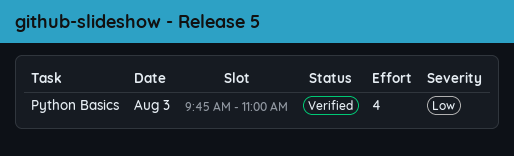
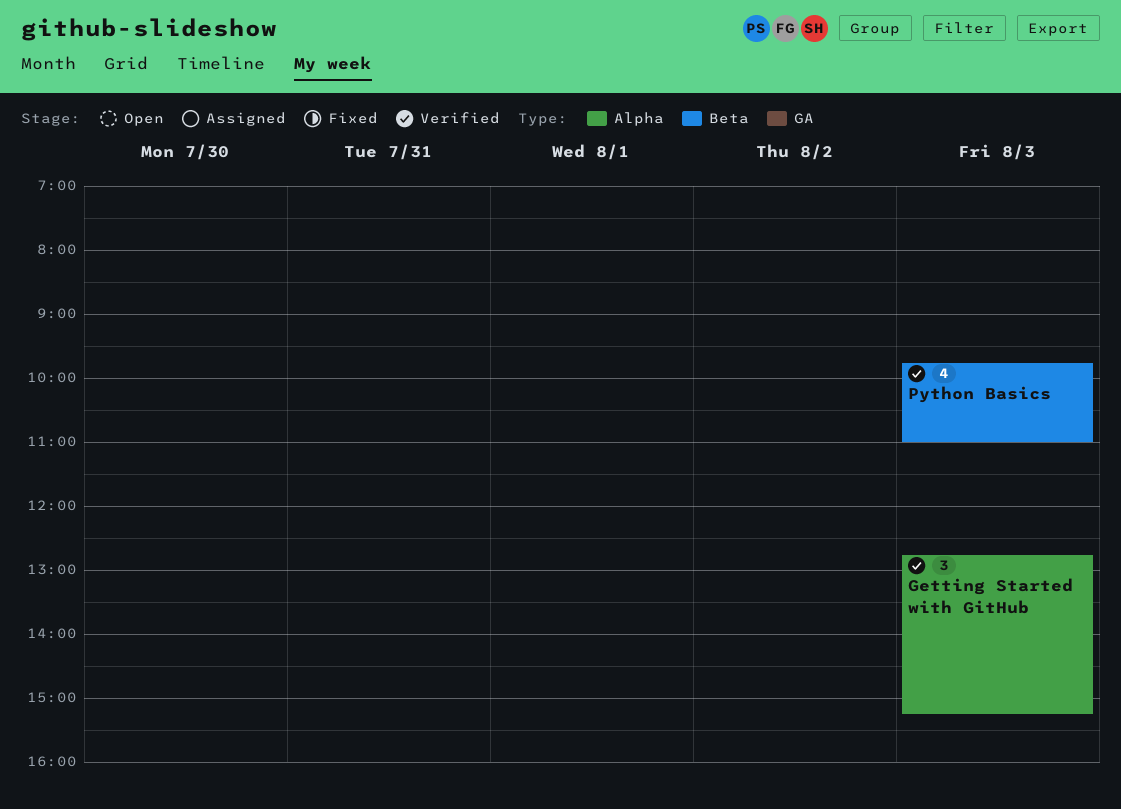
Getting Started with GitHub: none -> present

